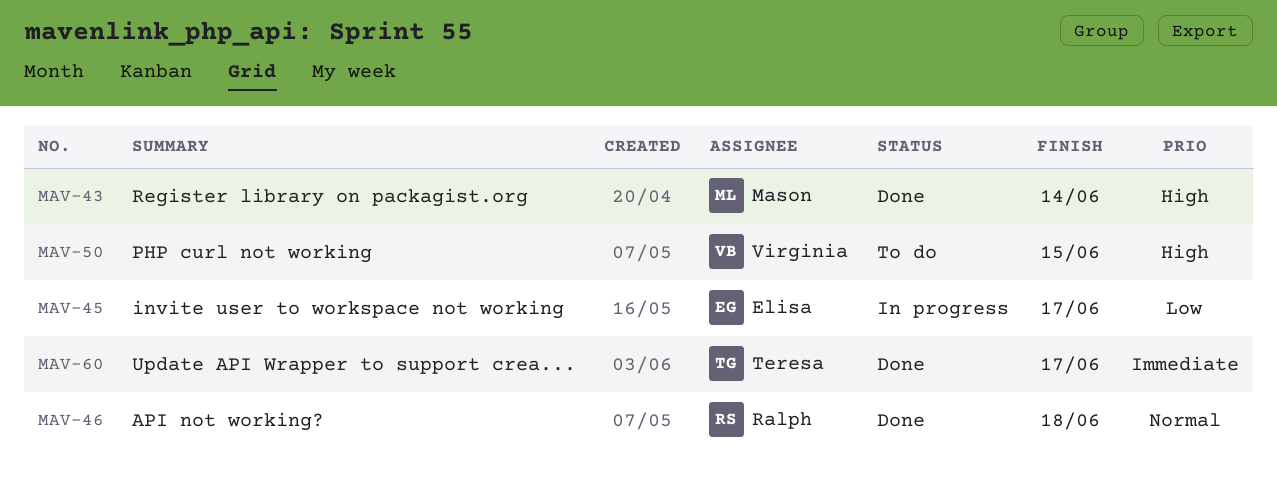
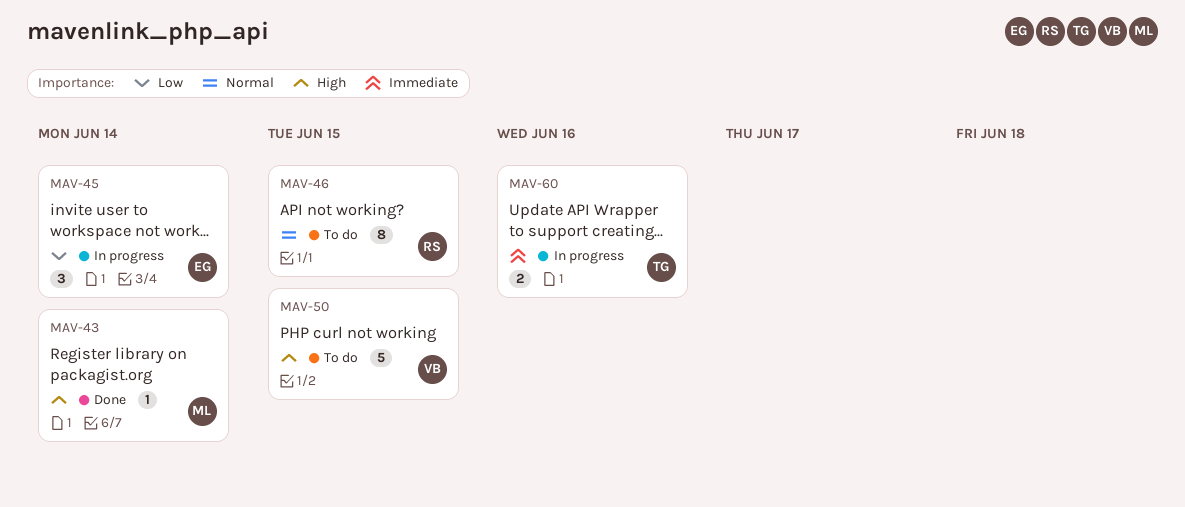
MAV-45, due: Jun 17 -> Jun 14
MAV-46, status: Done -> To do
MAV-46, due: Jun 18 -> Jun 15
MAV-60, status: Done -> In progress
MAV-60, due: Jun 17 -> Jun 16

